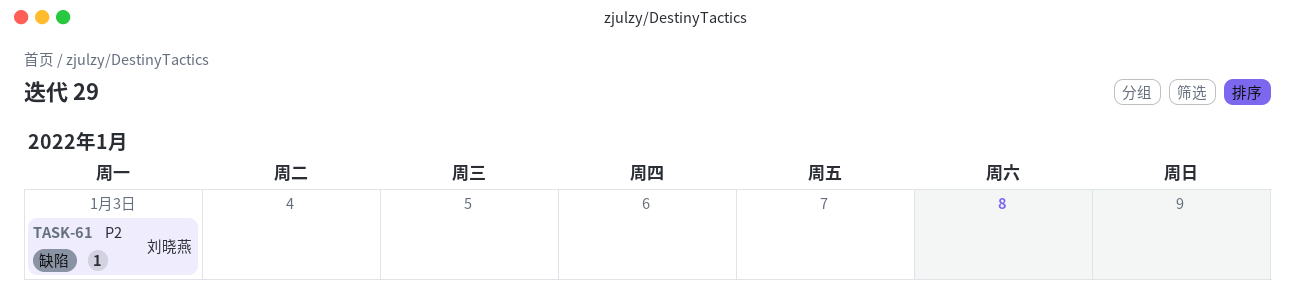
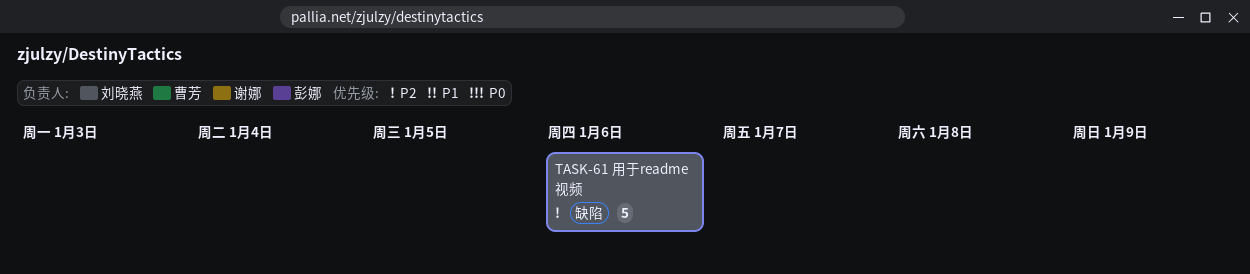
TASK-61, estimate: 1 -> 5
TASK-61, due: Jan 3 -> Jan 6

